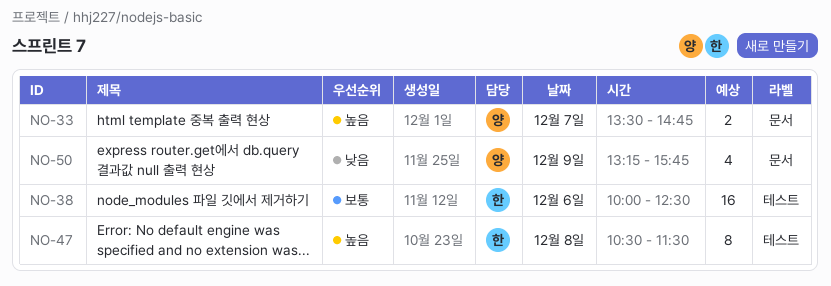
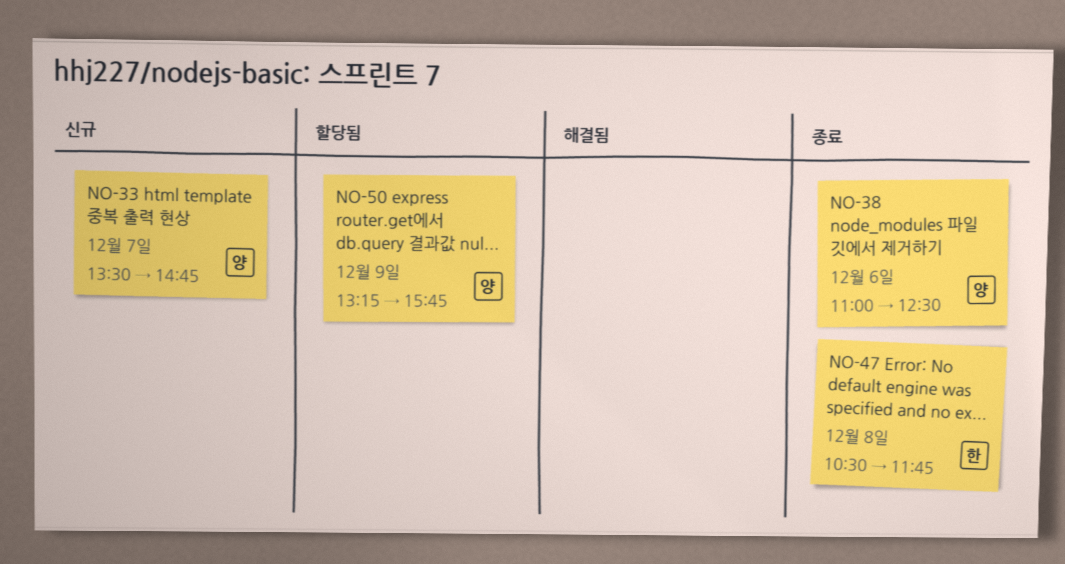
NO-38, owner: 한 -> 양
NO-38, begins: 10:00 -> 11:00
NO-47, ends: 11:30 -> 11:45

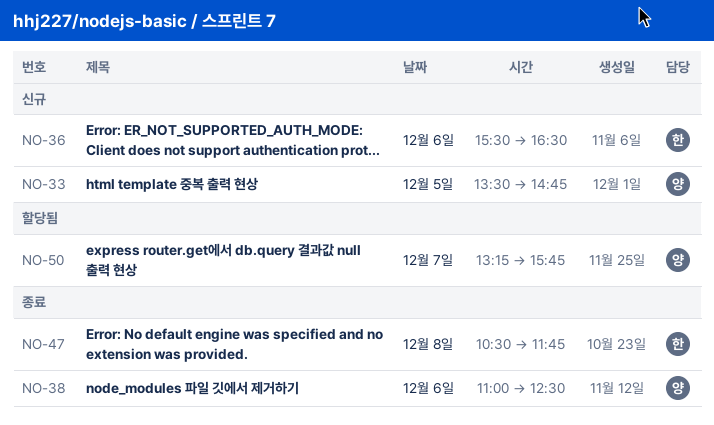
NO-33, day: Dec 7 -> Dec 5
NO-36: none -> present
NO-50, day: Dec 9 -> Dec 7

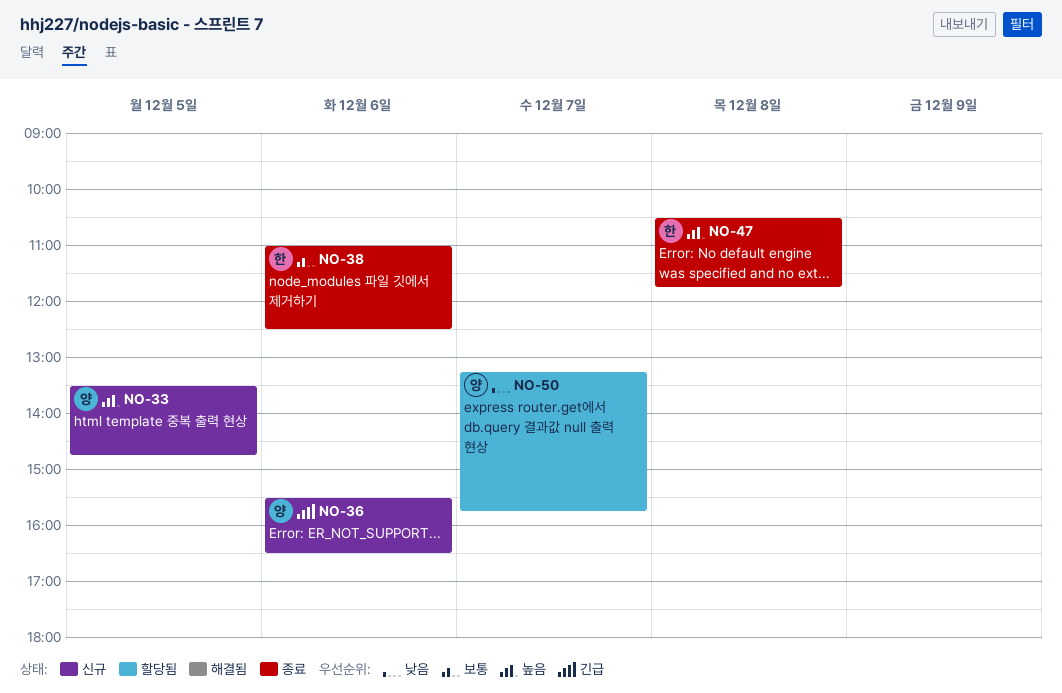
NO-36, owner: 한 -> 양
NO-38, owner: 양 -> 한

